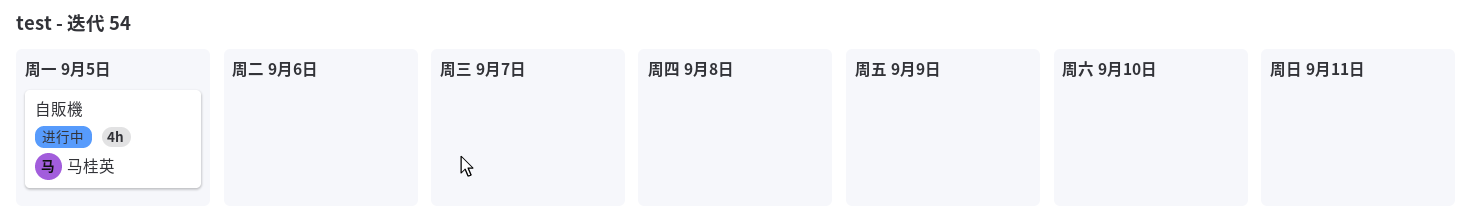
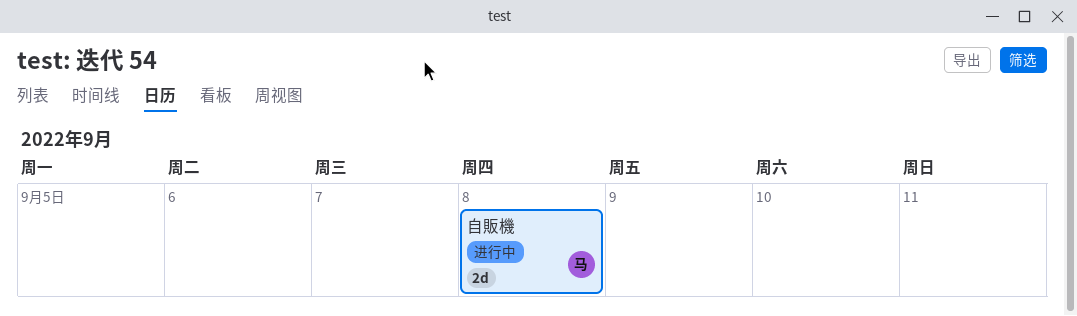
自販機, estimate: 4h -> 2d
自販機, due: Sep 5 -> Sep 8

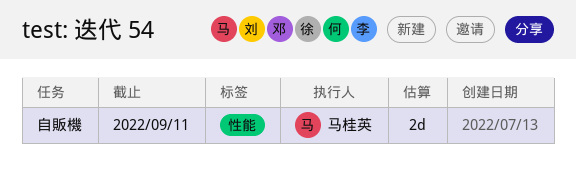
自販機, due: Sep 8 -> Sep 11

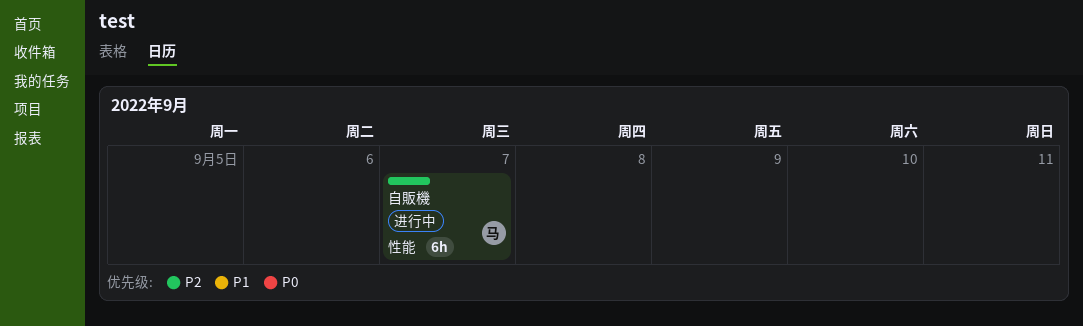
自販機, estimate: 2d -> 6h
自販機, due: Sep 11 -> Sep 7

